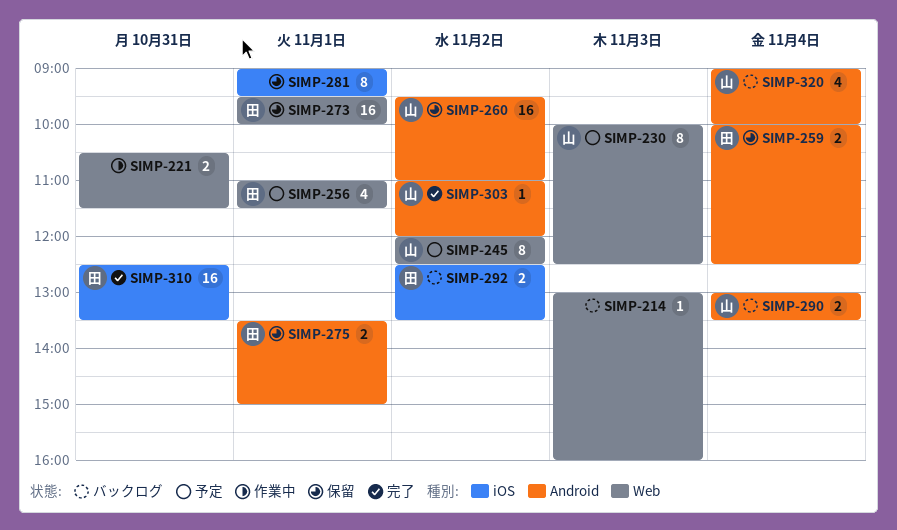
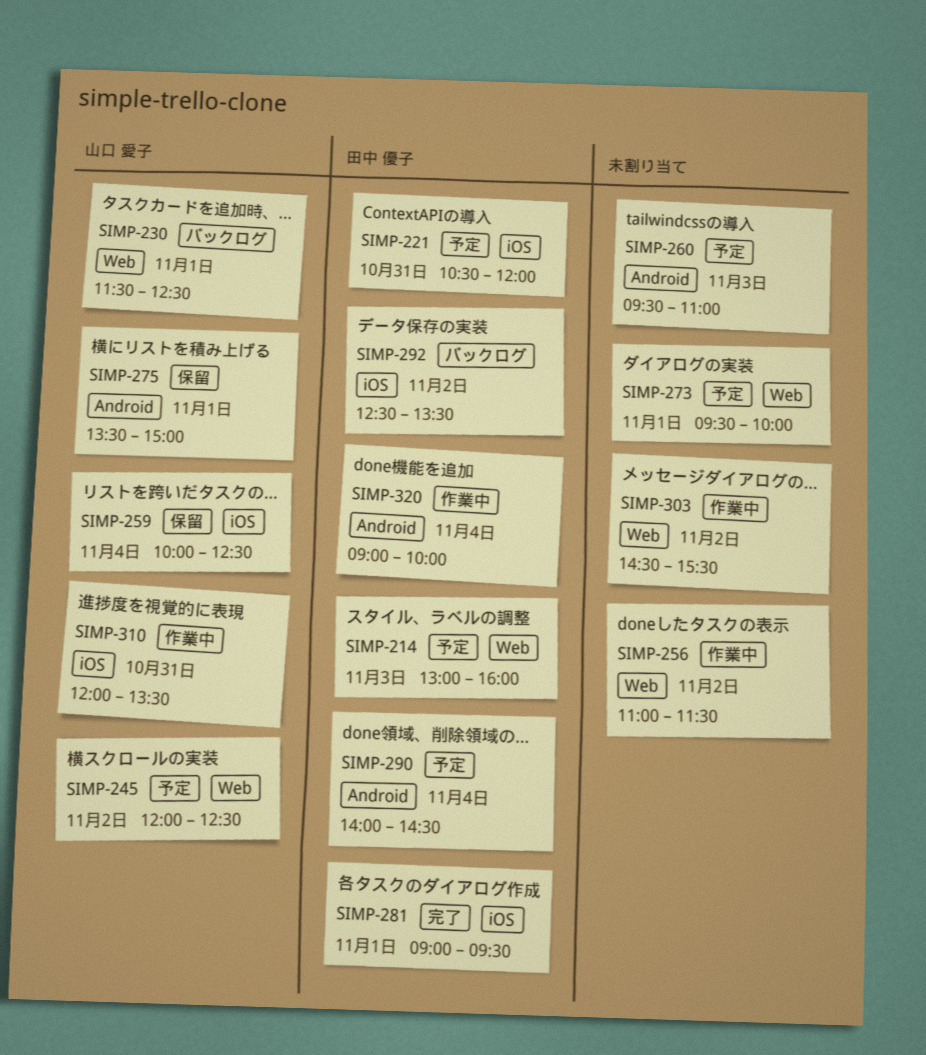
SIMP-214, status: バックログ -> 予定
SIMP-214, owner: none -> 田中 優子
SIMP-221, status: 作業中 -> 予定
SIMP-221, owner: none -> 田中 優子
SIMP-221, label: Web -> iOS
SIMP-221, ends: 11:30 -> 12:00
SIMP-230, status: 予定 -> バックログ
SIMP-230, day: Nov 3 -> Nov 1
SIMP-230, begins: 10:00 -> 11:30
SIMP-256, status: 予定 -> 作業中
SIMP-256, owner: 田中 優子 -> none
SIMP-256, day: Nov 1 -> Nov 2
SIMP-259, owner: 田中 優子 -> 山口 愛子
SIMP-259, label: Android -> iOS
SIMP-260, status: 保留 -> 予定
SIMP-260, owner: 山口 愛子 -> none
SIMP-260, day: Nov 2 -> Nov 3
SIMP-273, status: 保留 -> 予定
SIMP-273, owner: 田中 優子 -> none
SIMP-275, owner: 田中 優子 -> 山口 愛子
SIMP-281, status: 保留 -> 完了
SIMP-281, owner: none -> 田中 優子
SIMP-290, status: バックログ -> 予定
SIMP-290, owner: 山口 愛子 -> 田中 優子
SIMP-290, begins: 13:00 -> 14:00
SIMP-290, ends: 13:30 -> 14:30
SIMP-303, status: 完了 -> 作業中
SIMP-303, owner: 山口 愛子 -> none
SIMP-303, label: Android -> Web
SIMP-303, begins: 11:00 -> 14:30
SIMP-303, ends: 12:00 -> 15:30
SIMP-310, status: 完了 -> 作業中
SIMP-310, owner: 田中 優子 -> 山口 愛子
SIMP-310, begins: 12:30 -> 12:00
SIMP-320, status: バックログ -> 作業中
SIMP-320, owner: 山口 愛子 -> 田中 優子

